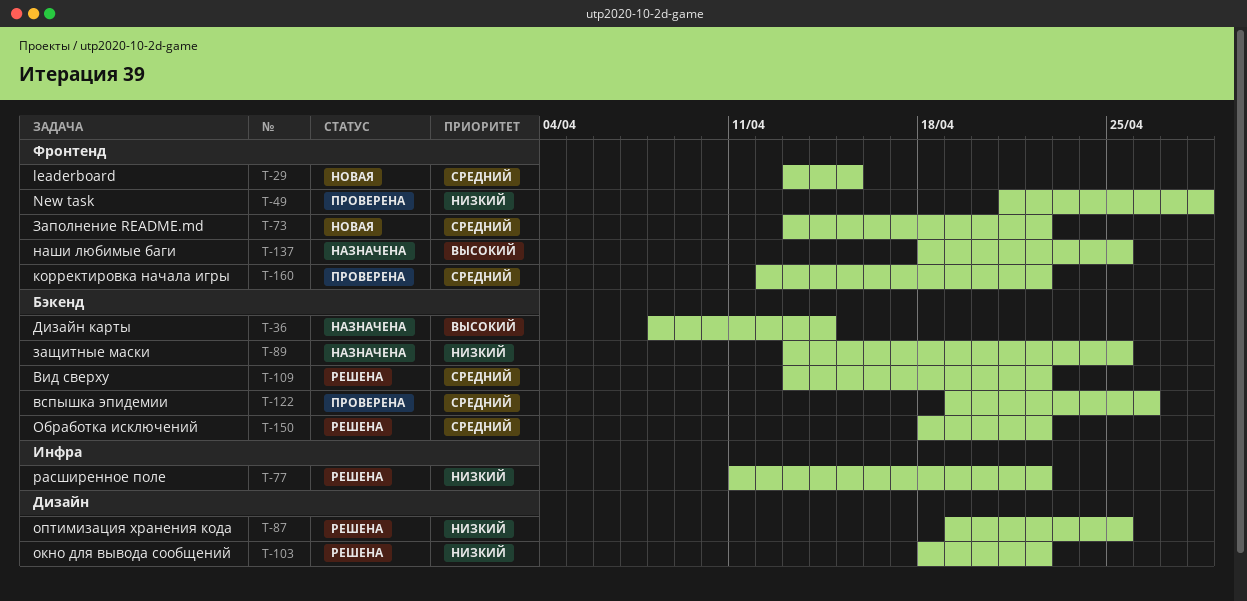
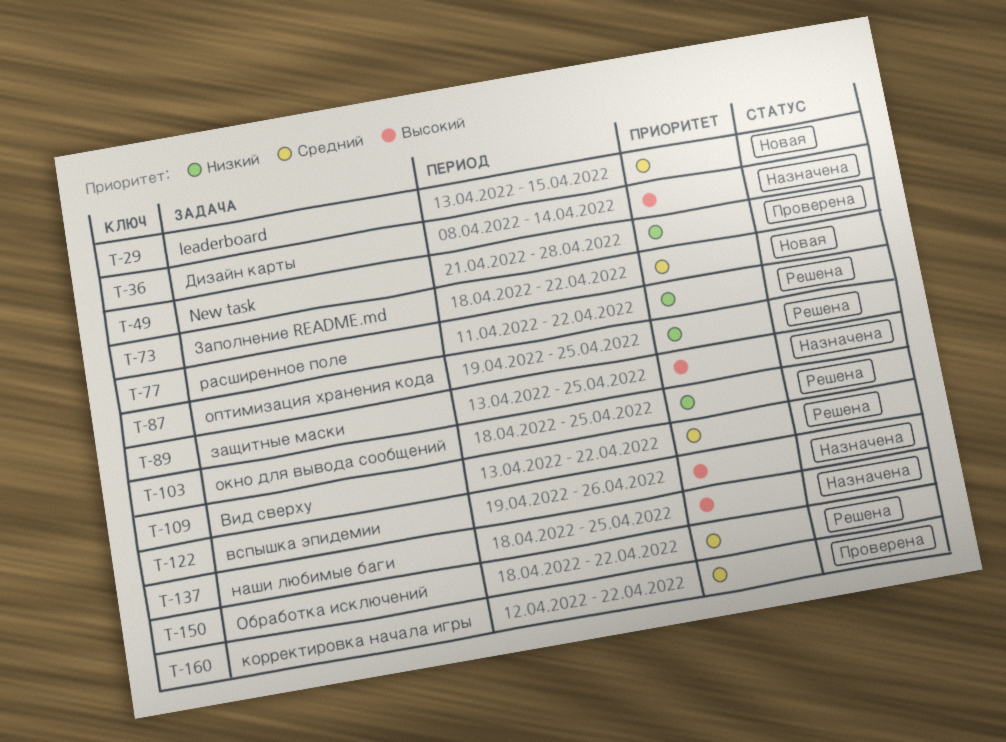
T-73, start: Apr 13 -> Apr 18
T-89, priority: Низкий -> Высокий
T-103, due: Apr 22 -> Apr 25
T-122, status: Проверена -> Назначена
T-122, priority: Средний -> Высокий

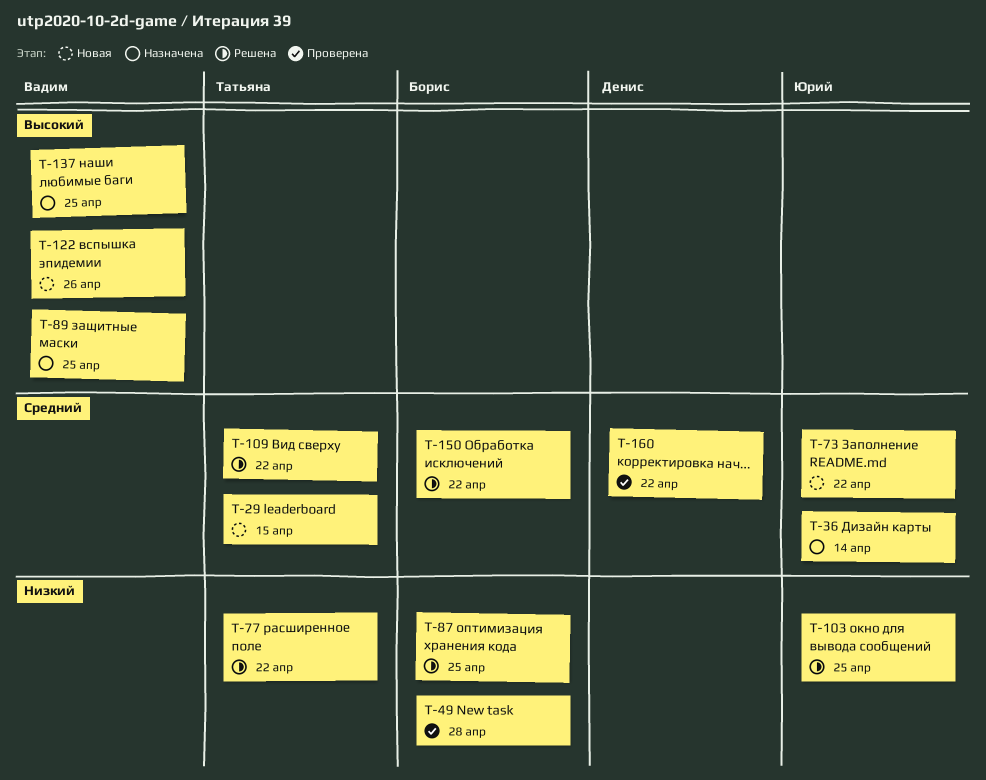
T-36, priority: Высокий -> Средний
T-122, status: Назначена -> Новая

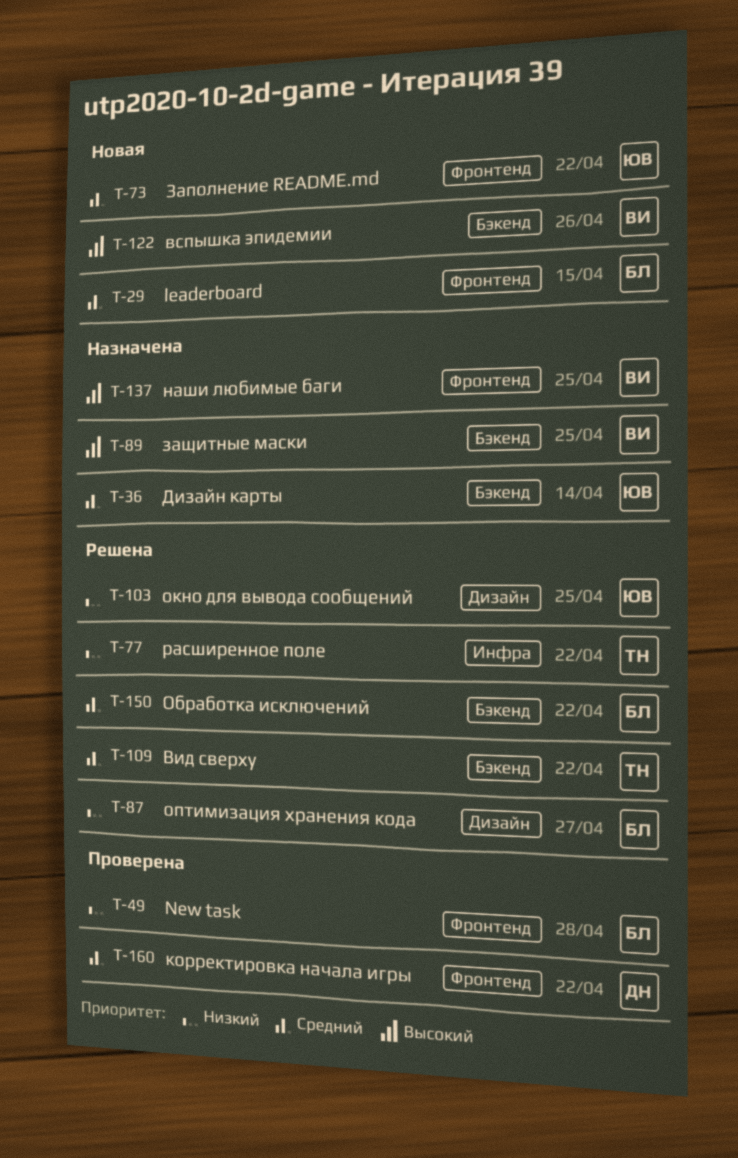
T-29, owner: Татьяна -> Борис
T-87, due: Apr 25 -> Apr 27

